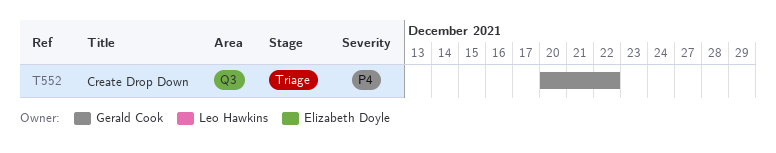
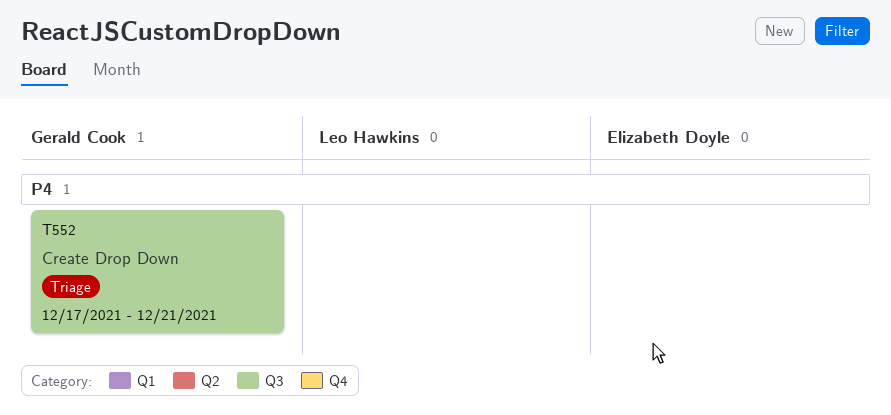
T552, start: Dec 20 -> Dec 17
T552, due: Dec 22 -> Dec 21

